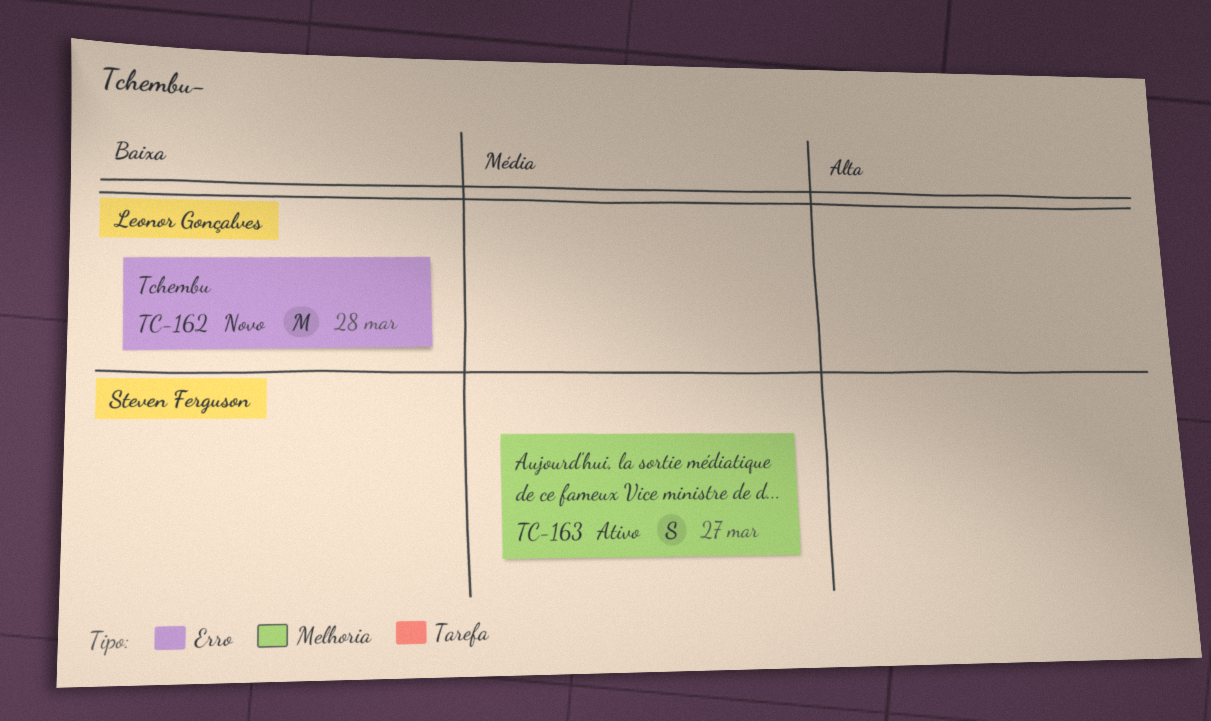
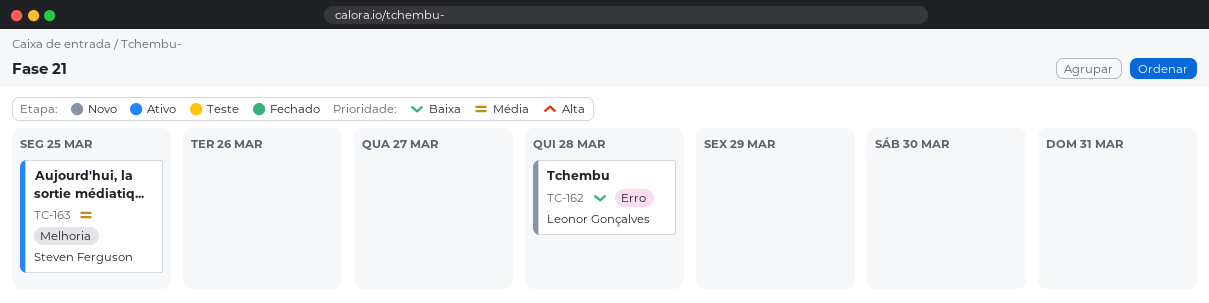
TC-163, due: Mar 27 -> Mar 25

